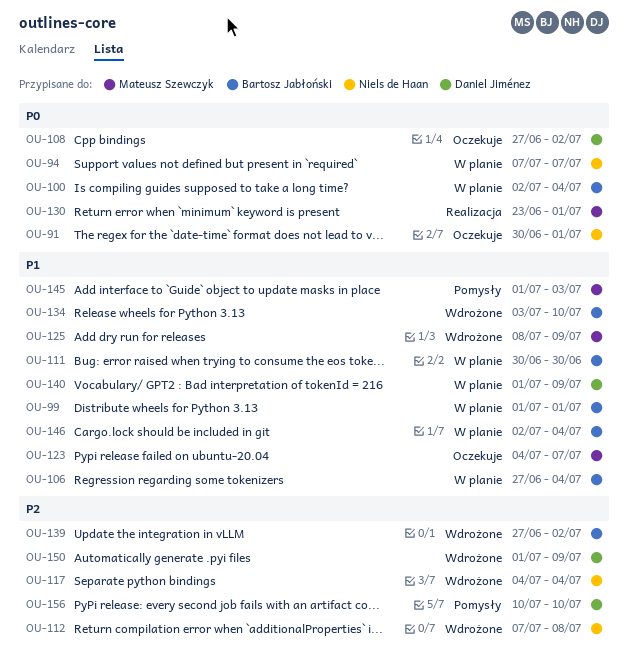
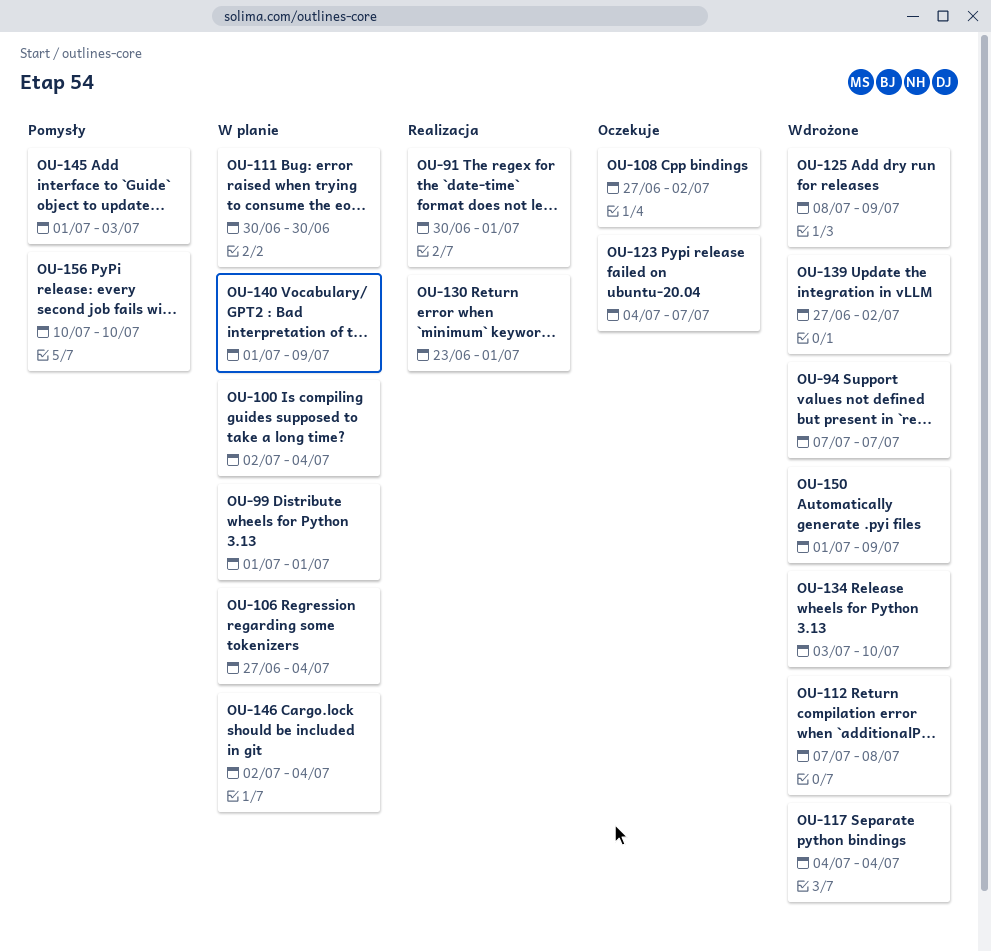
OU-91, status: Oczekuje -> Realizacja
OU-94, status: W planie -> Wdrożone

